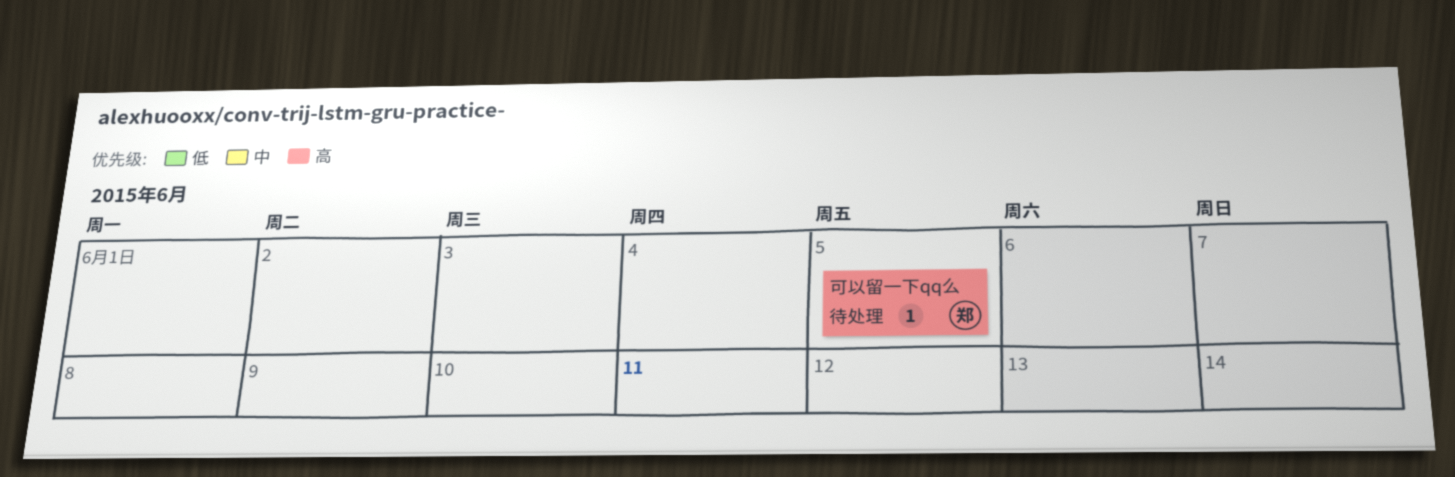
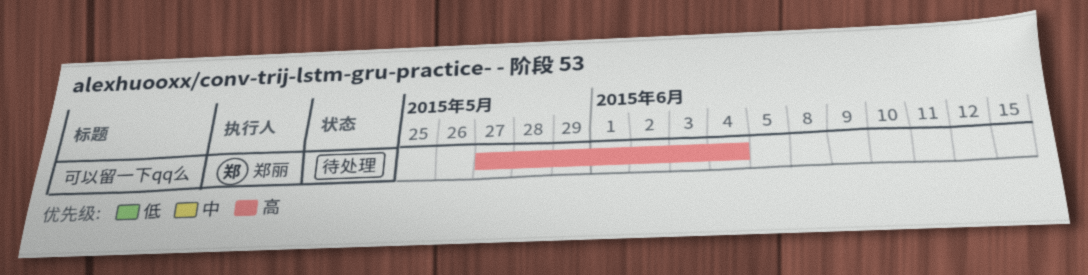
可以留一下qq么, due: Jun 5 -> Jun 4

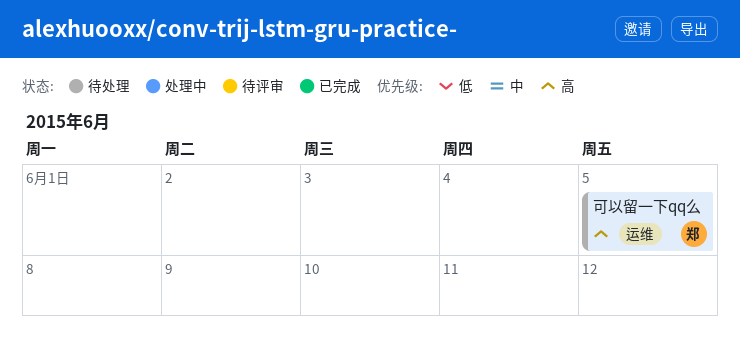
可以留一下qq么, due: Jun 4 -> Jun 5

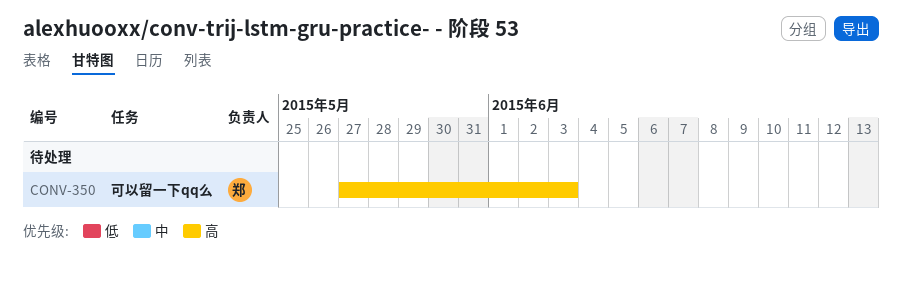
可以留一下qq么, due: Jun 5 -> Jun 3

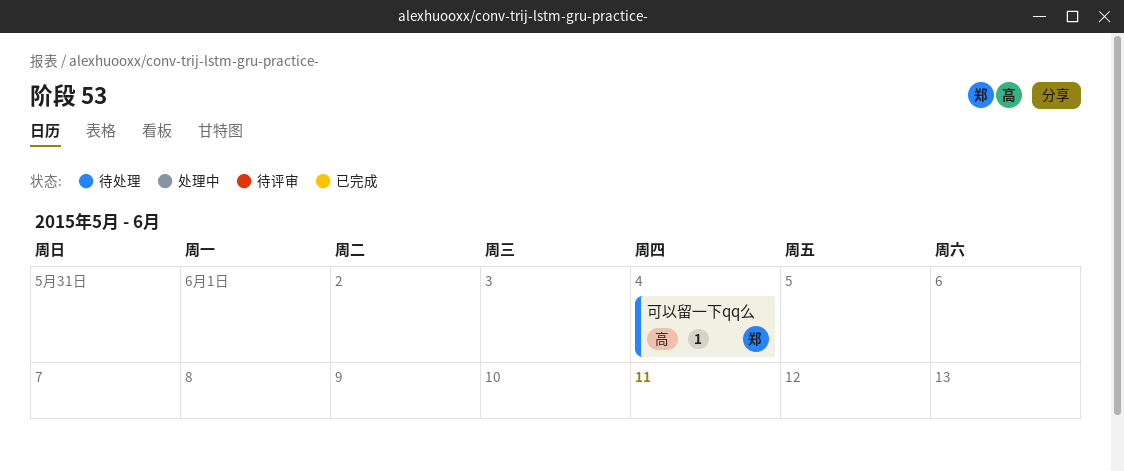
可以留一下qq么, due: Jun 3 -> Jun 4

